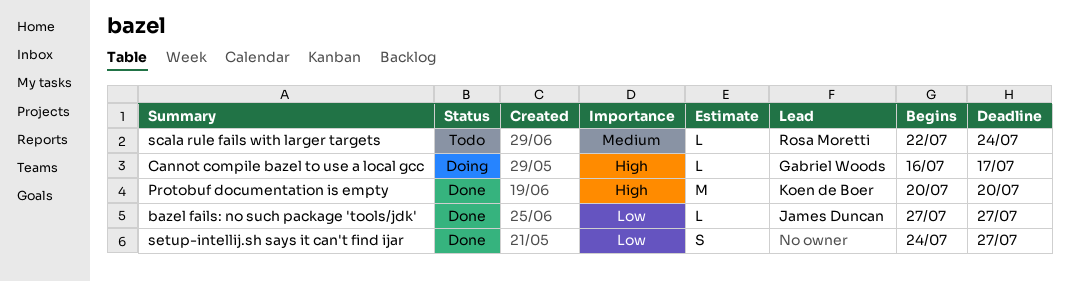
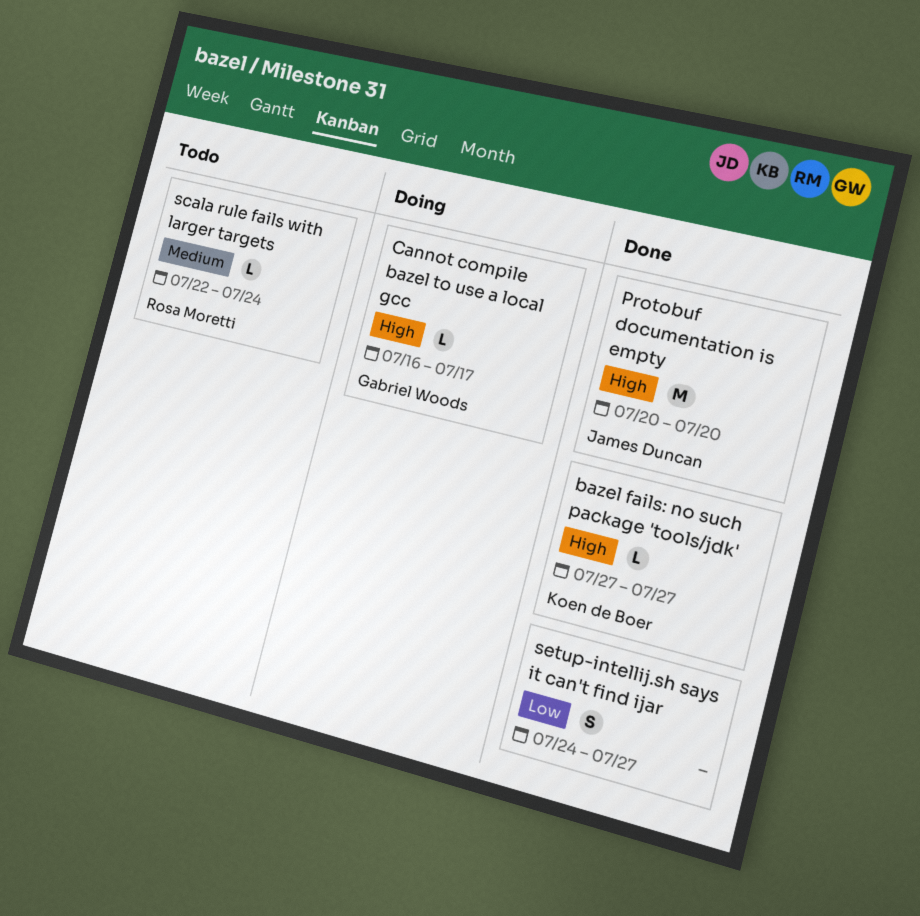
bazel fails: no such package 'tools/jdk', owner: James Duncan -> Koen de Boer
bazel fails: no such package 'tools/jdk', priority: Low -> High
Protobuf documentation is empty, owner: Koen de Boer -> James Duncan

